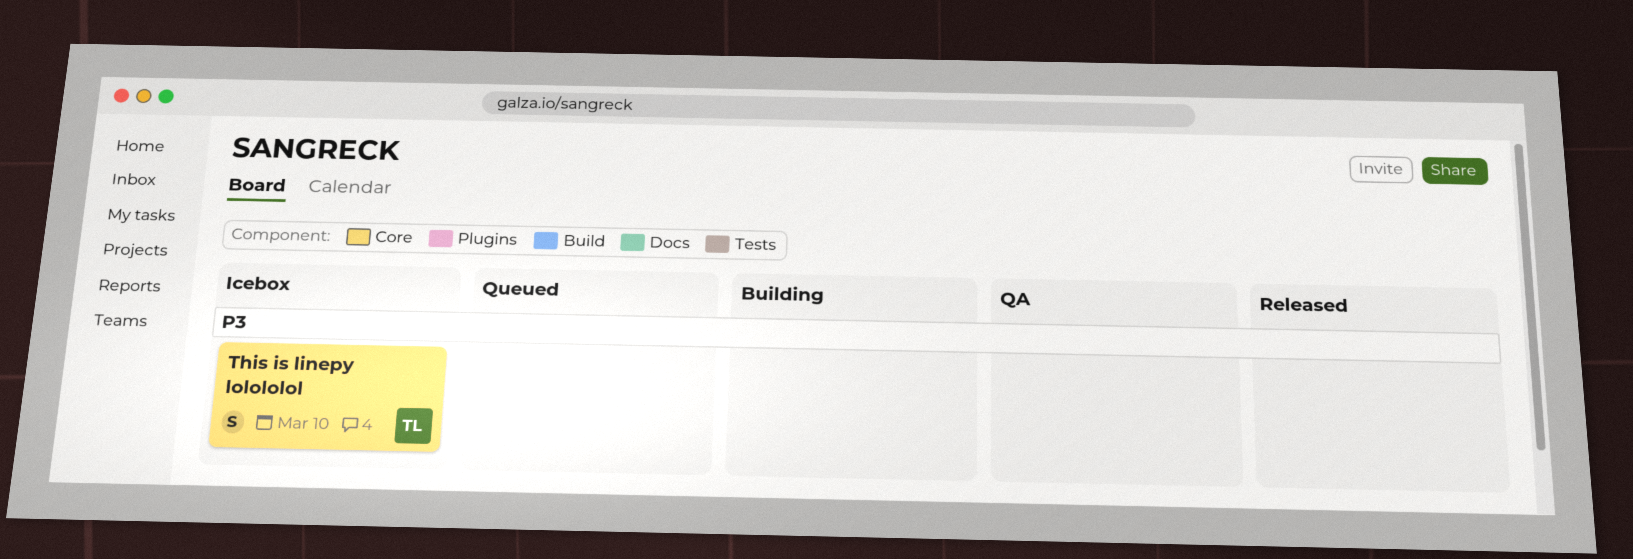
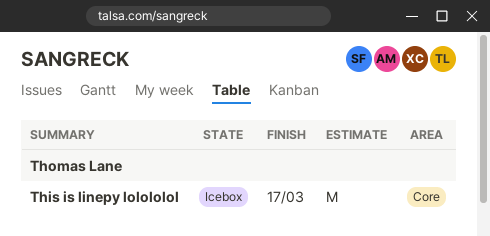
This is linepy lolololol, estimate: S -> M
This is linepy lolololol, due: Mar 10 -> Mar 17

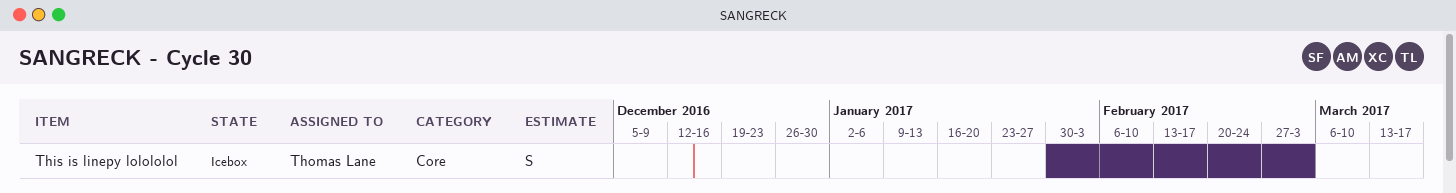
This is linepy lolololol, estimate: M -> S
This is linepy lolololol, due: Mar 17 -> Mar 3

